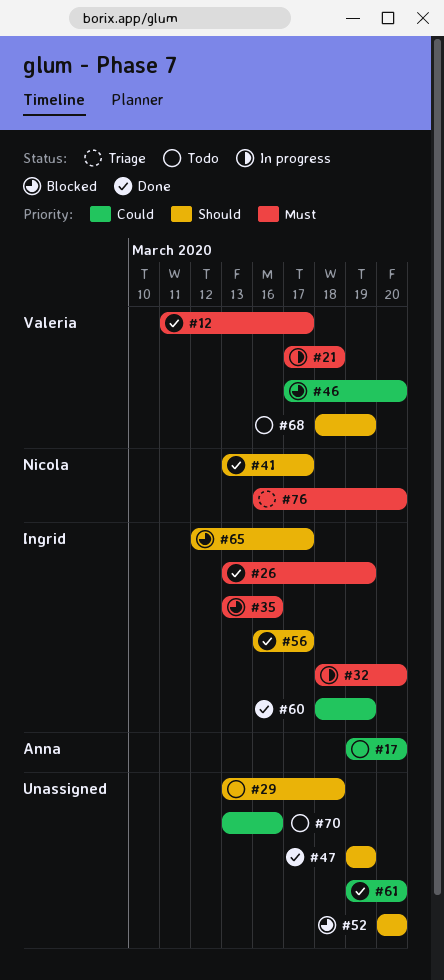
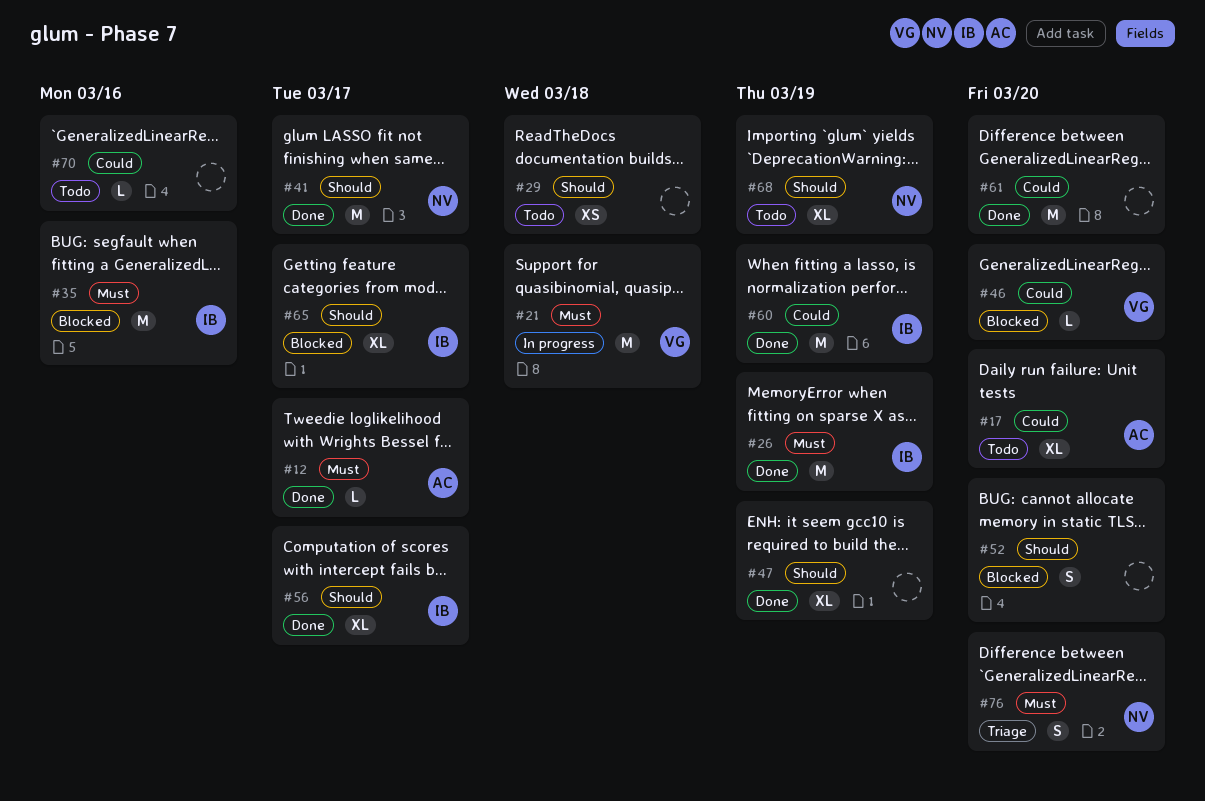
#12, owner: Valeria -> Anna
#32: present -> none
#68, owner: Valeria -> Nicola

